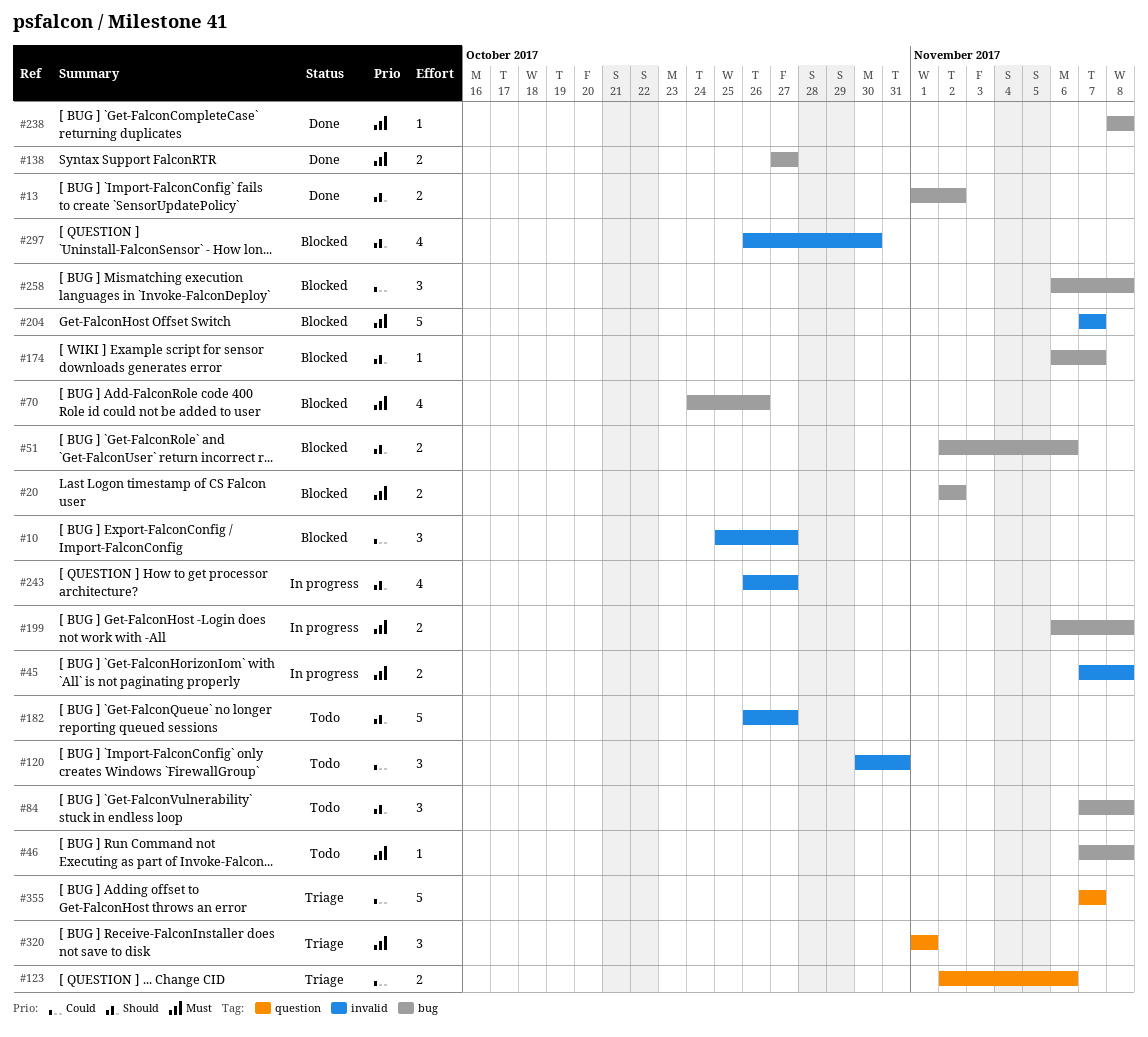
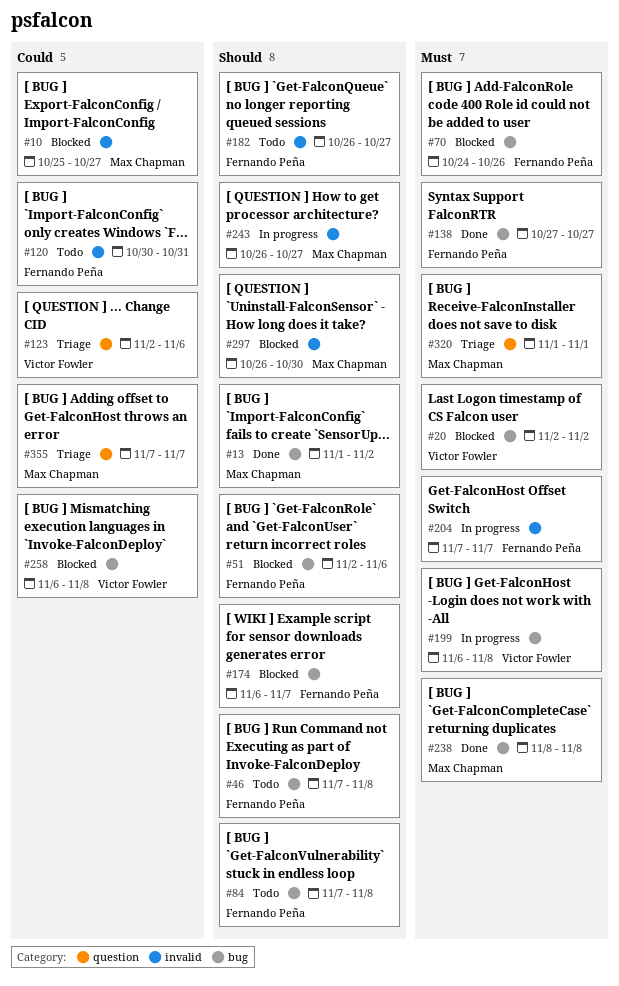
#45: present -> none
#46, priority: Must -> Should
#204, status: Blocked -> In progress

